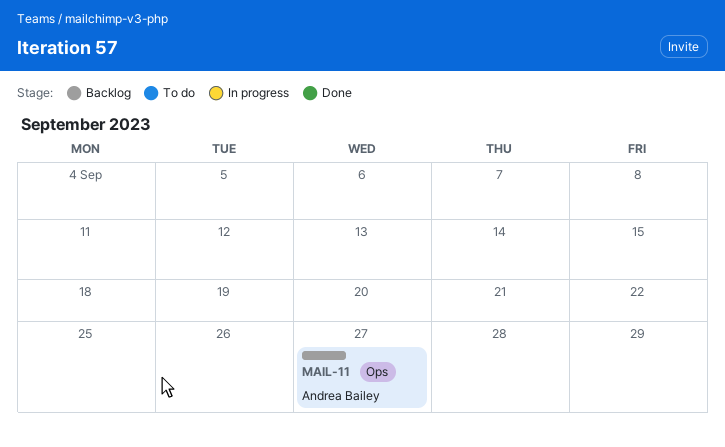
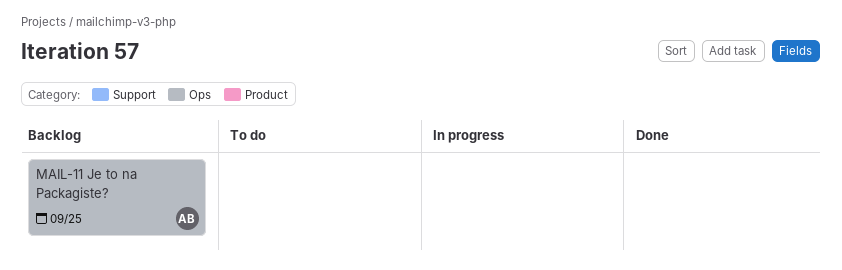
MAIL-11, due: Sep 27 -> Sep 25

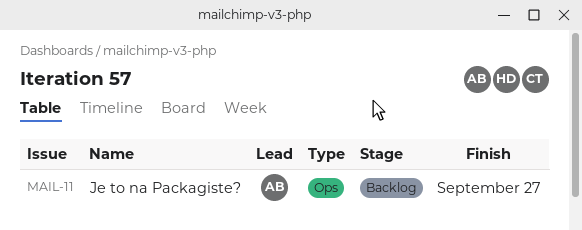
MAIL-11, due: Sep 25 -> Sep 27

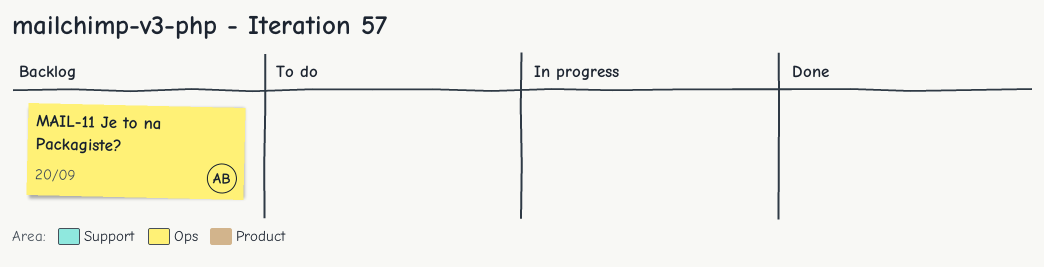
MAIL-11, due: Sep 27 -> Sep 20

